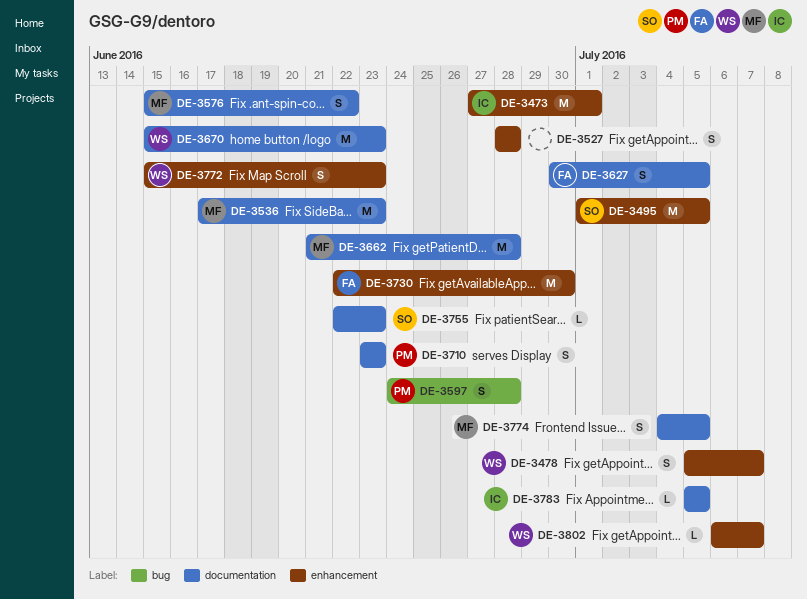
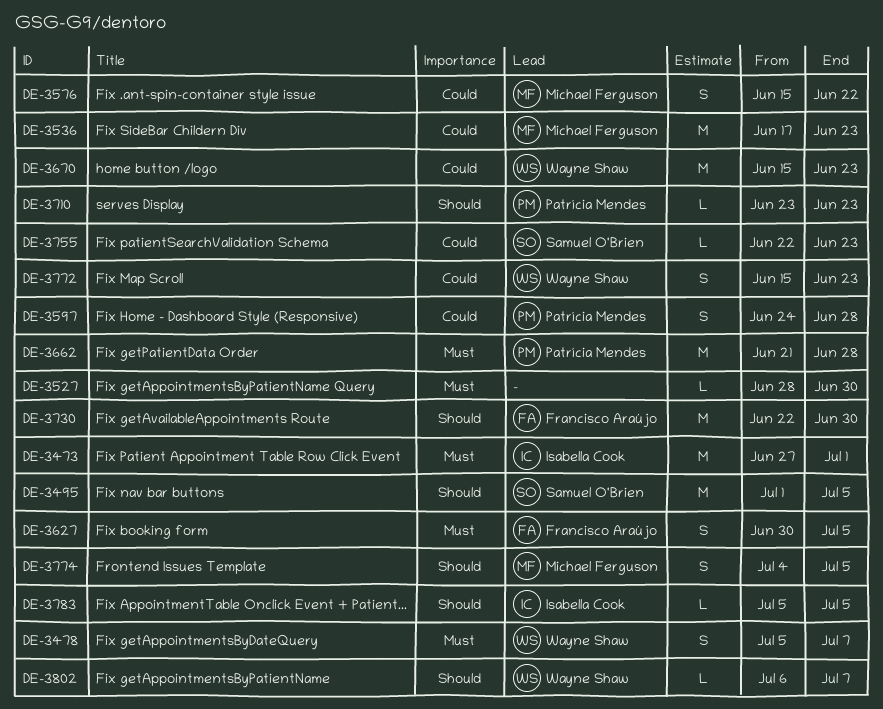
DE-3527, estimate: S -> L
DE-3527, due: Jun 28 -> Jun 30
DE-3662, owner: Michael Ferguson -> Patrícia Mendes
DE-3710, estimate: S -> L

